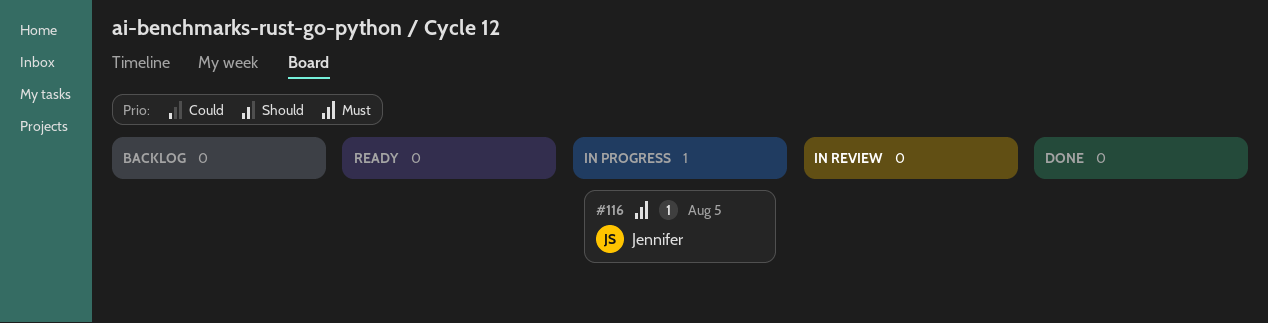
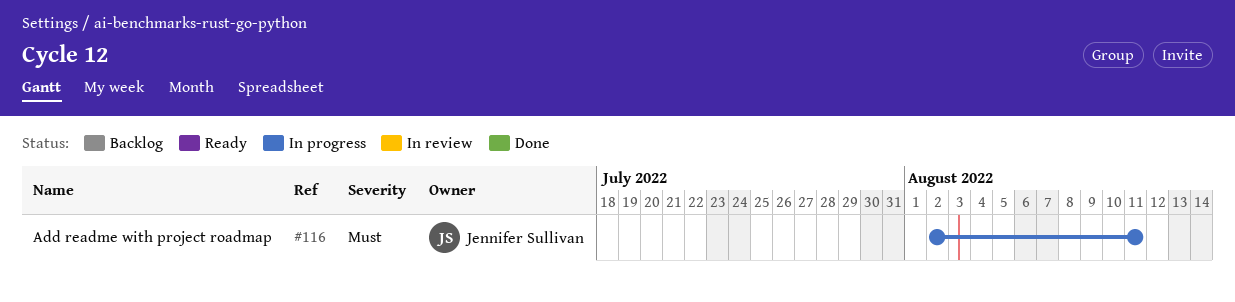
#116, due: Aug 5 -> Aug 11

